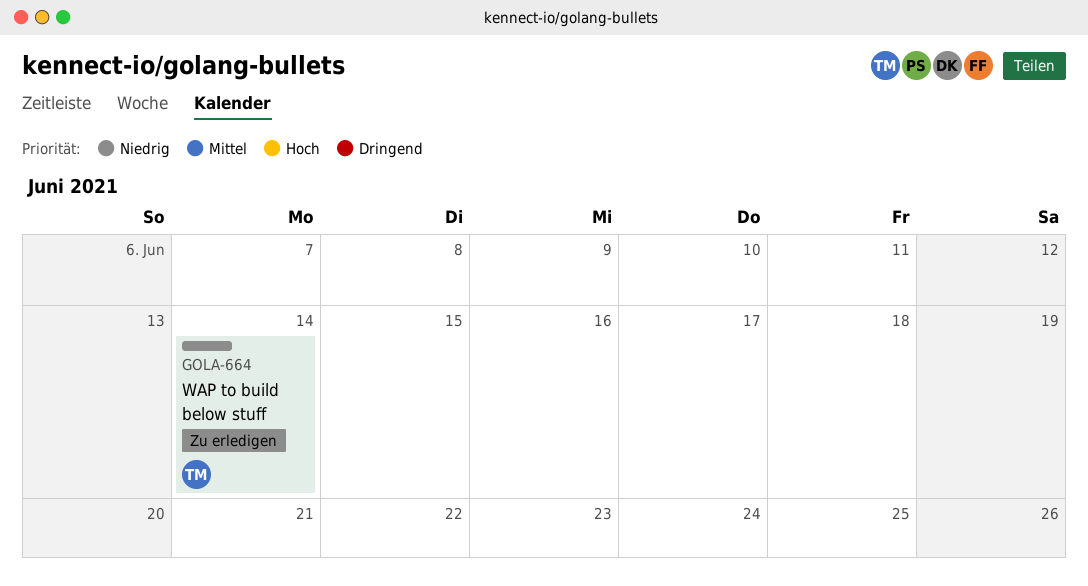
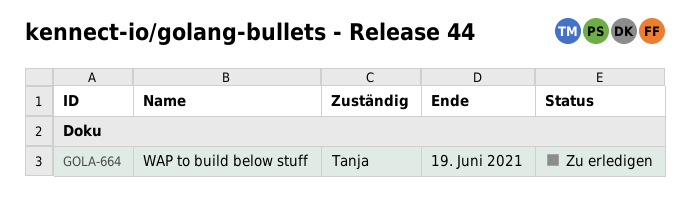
GOLA-664, due: Jun 14 -> Jun 19

